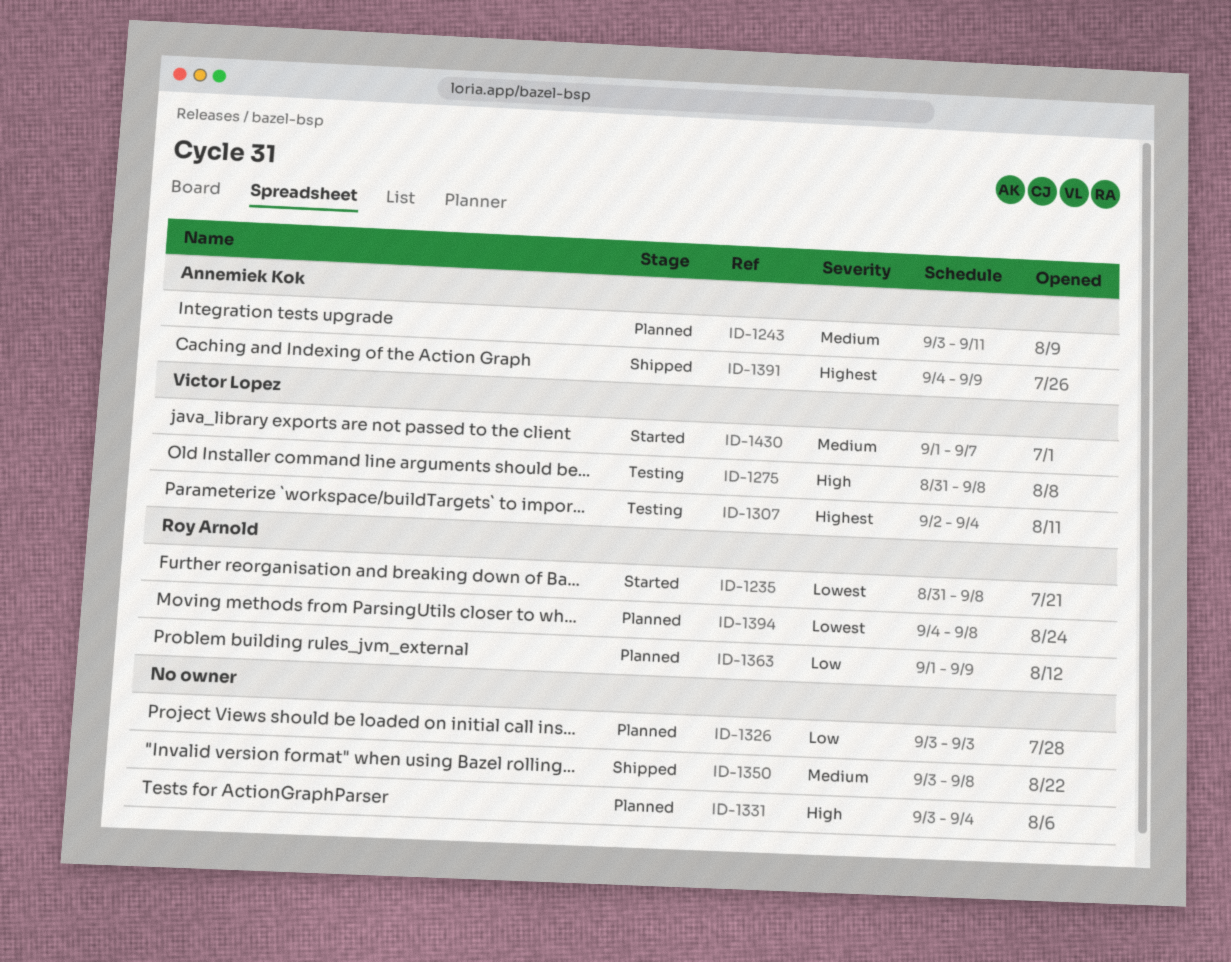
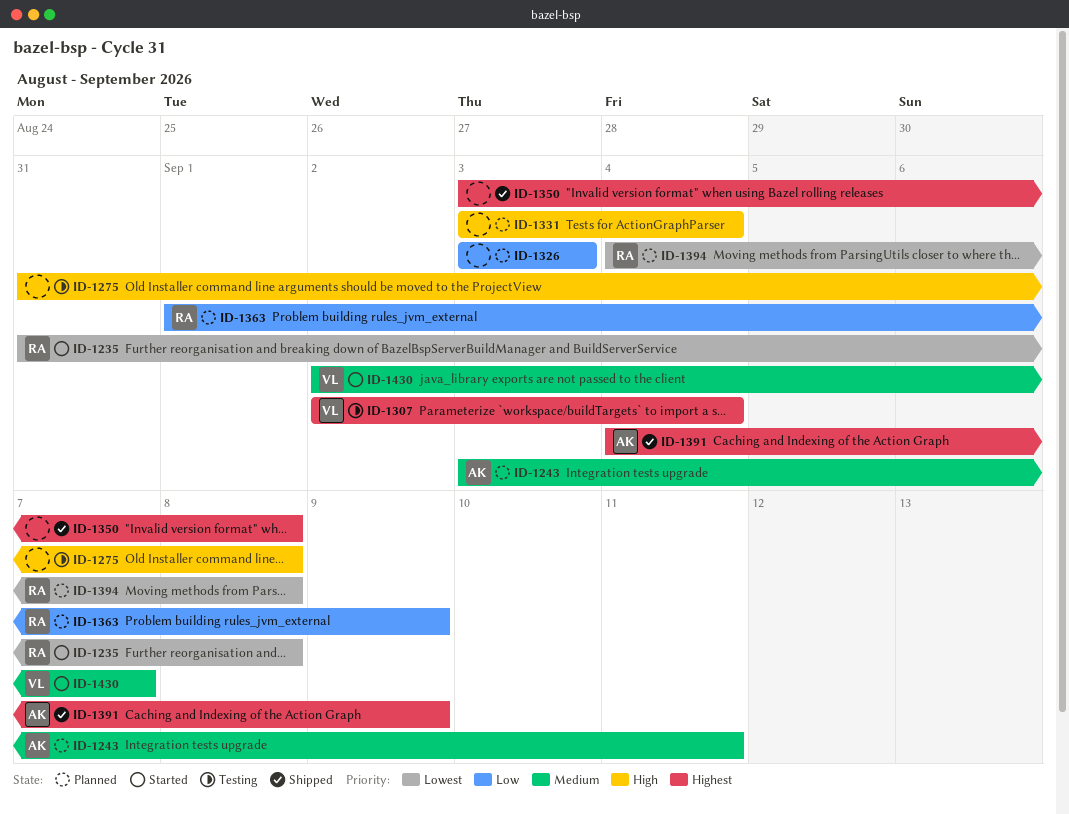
ID-1275, owner: Victor Lopez -> none
ID-1350, priority: Medium -> Highest
ID-1430, start: Sep 1 -> Sep 2

